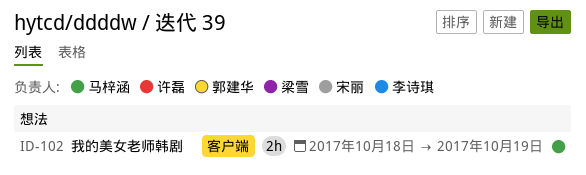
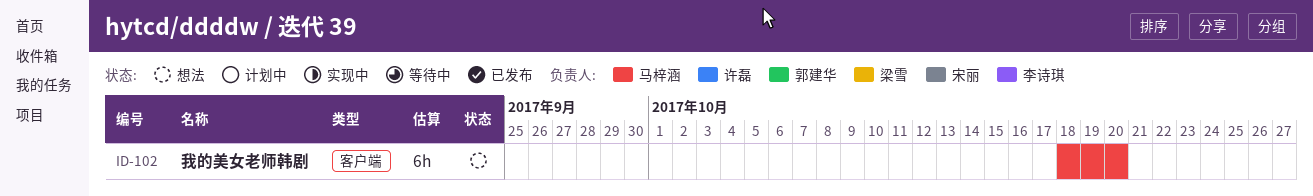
ID-102, estimate: 2h -> 6h
ID-102, due: Oct 19 -> Oct 20

